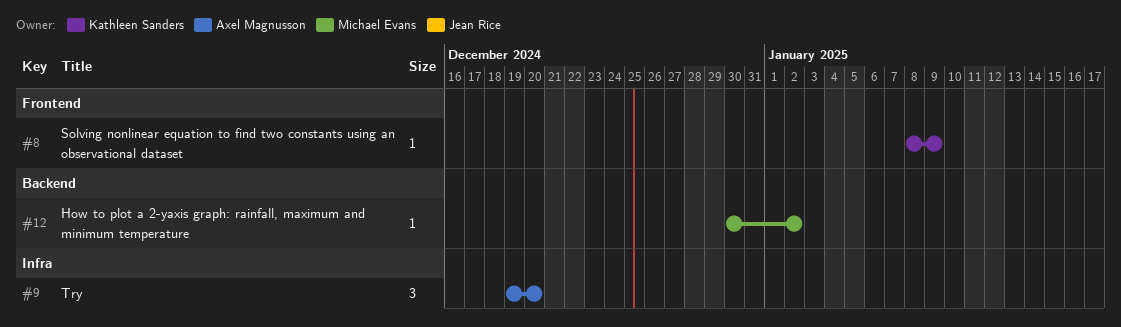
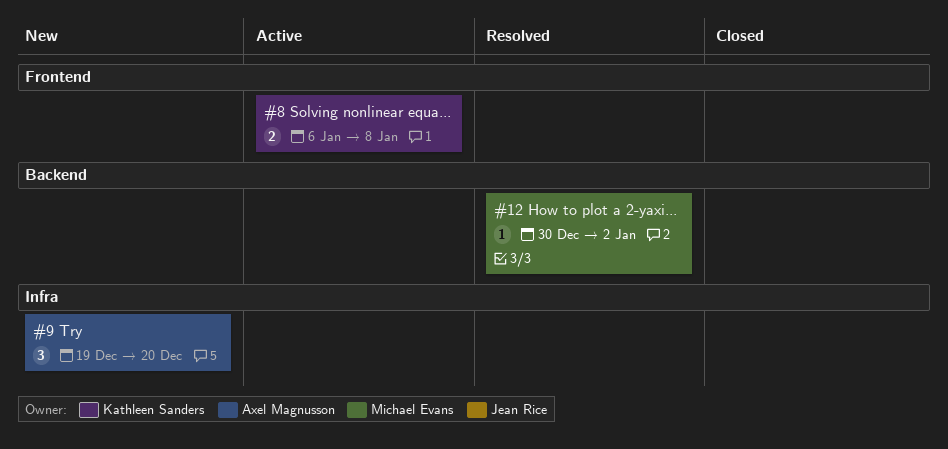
#8, estimate: 1 -> 2
#8, start: Jan 8 -> Jan 6
#8, due: Jan 9 -> Jan 8

